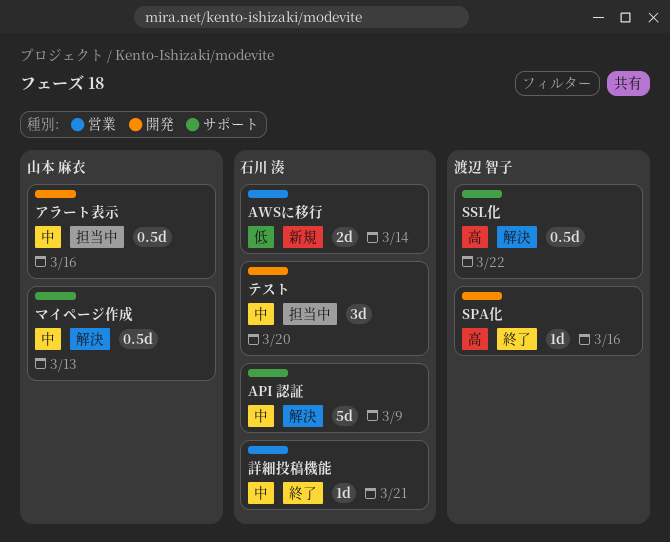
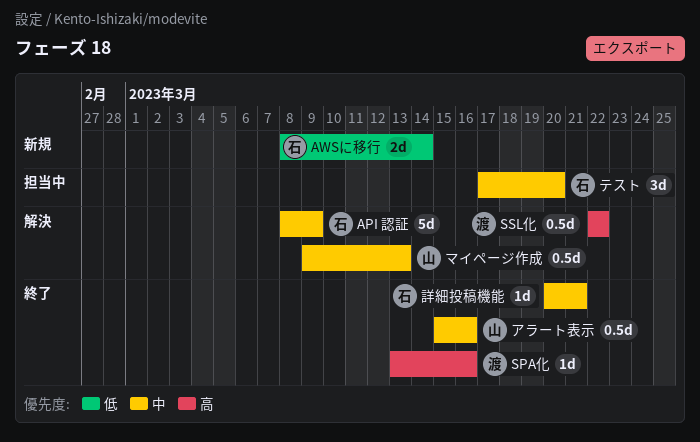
アラート表示, status: 担当中 -> 終了

